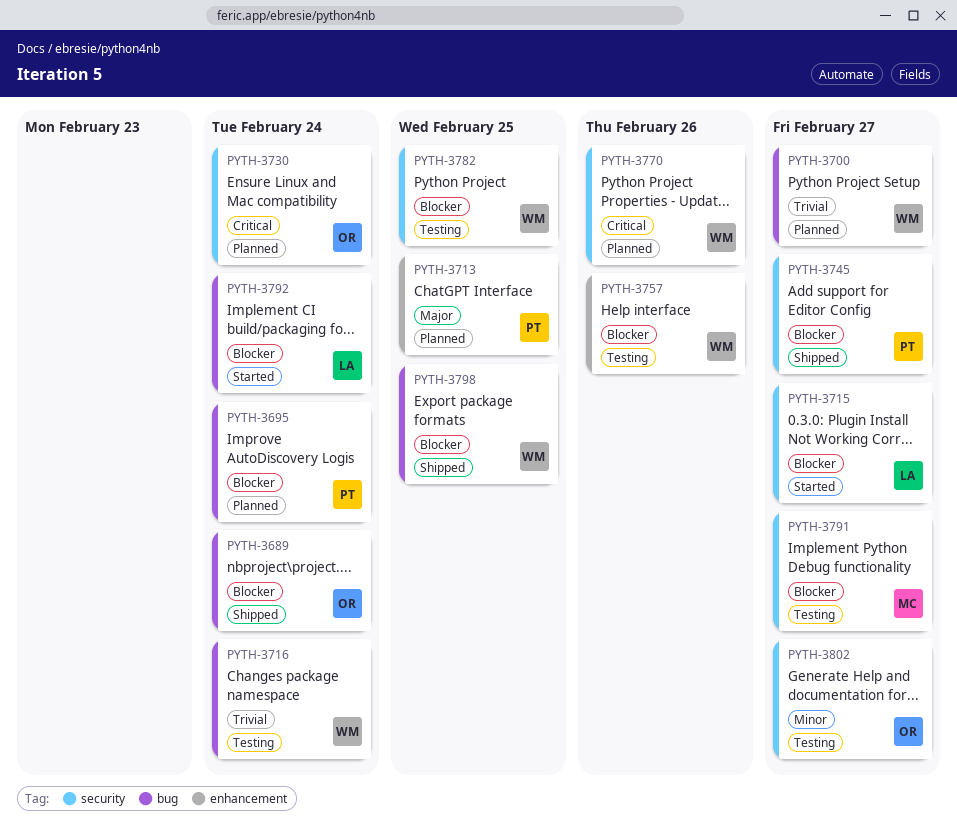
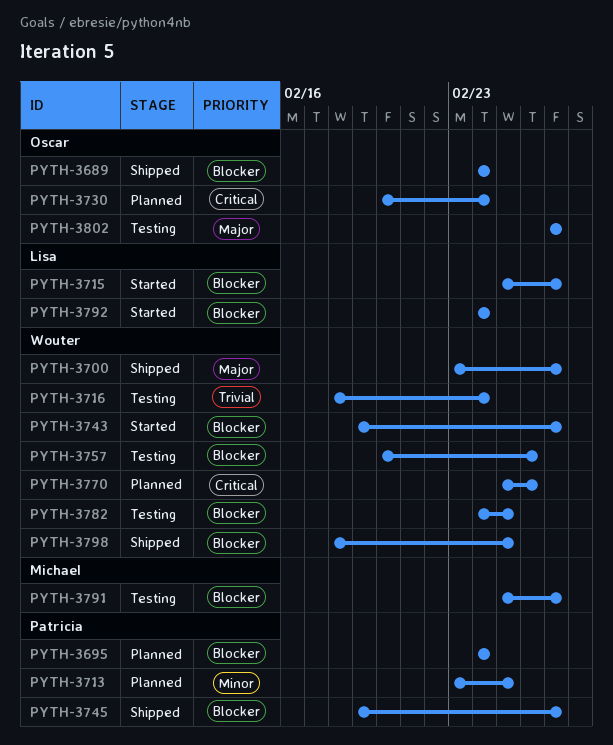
PYTH-3700, status: Planned -> Shipped
PYTH-3700, priority: Trivial -> Major
PYTH-3713, priority: Major -> Minor
PYTH-3743: none -> present
PYTH-3802, priority: Minor -> Major

